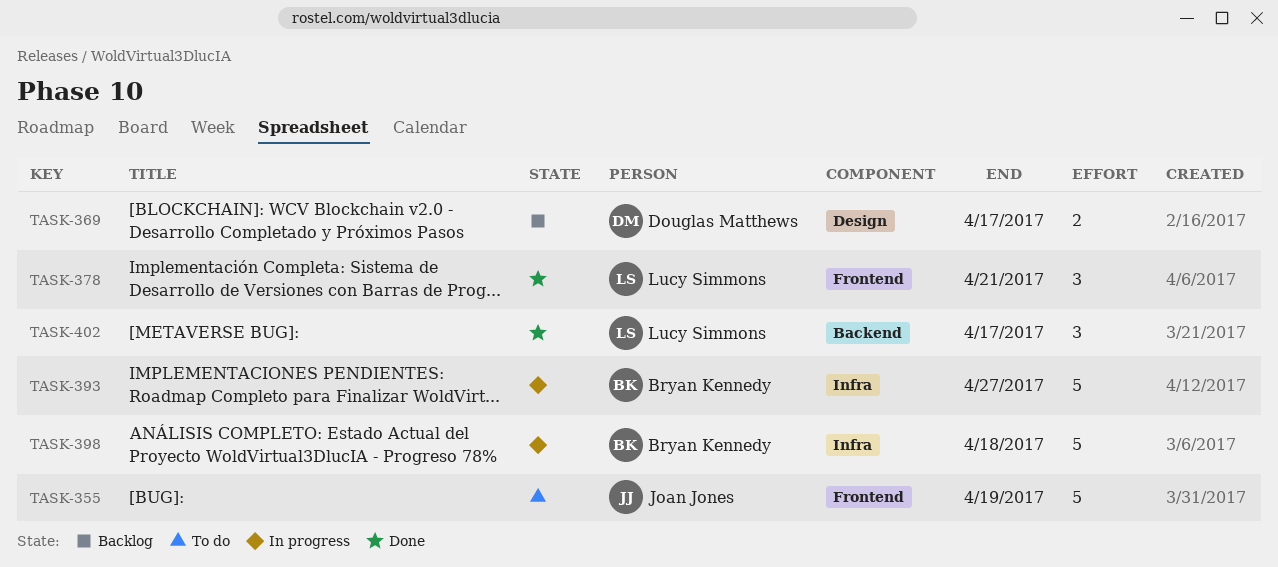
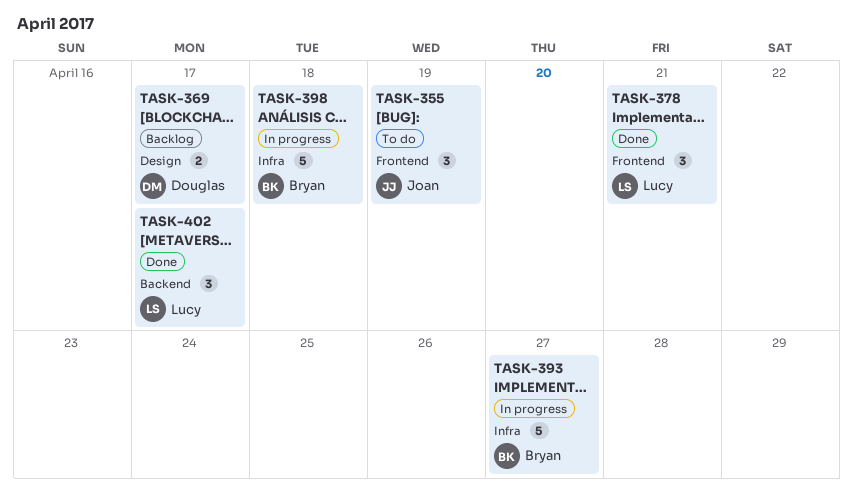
TASK-355, estimate: 5 -> 3

